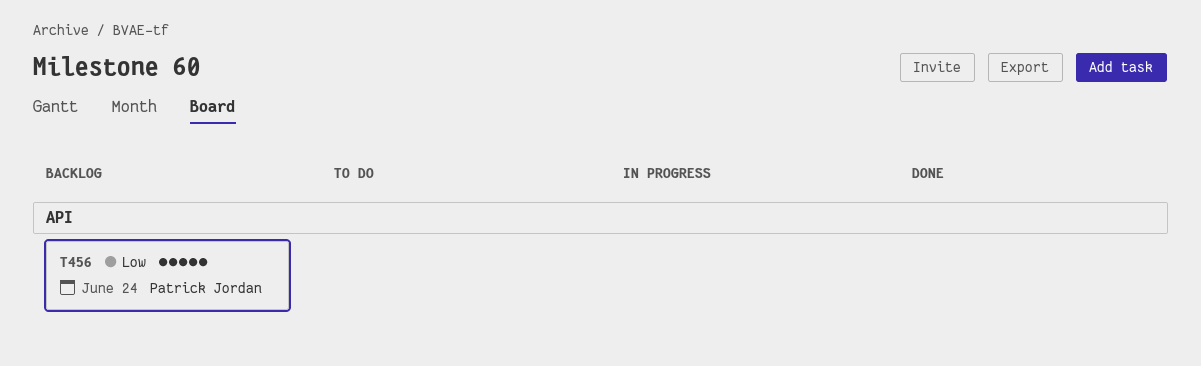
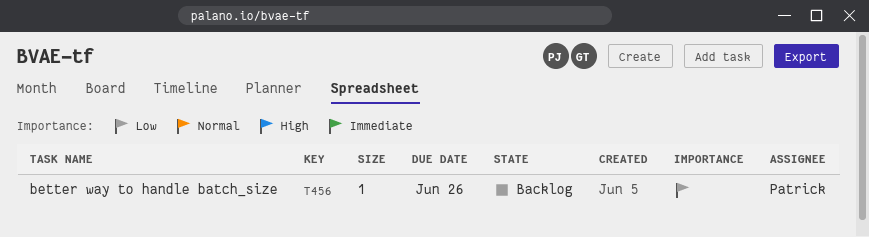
T456, estimate: 5 -> 1
T456, due: Jun 24 -> Jun 26

